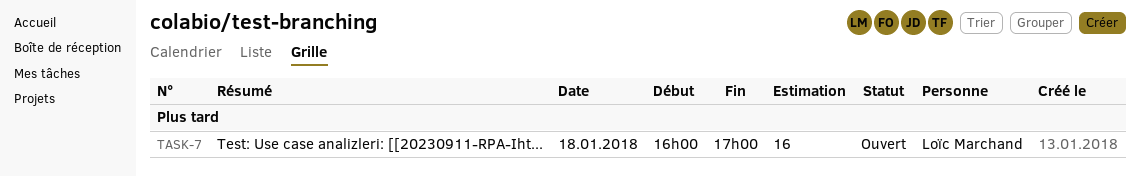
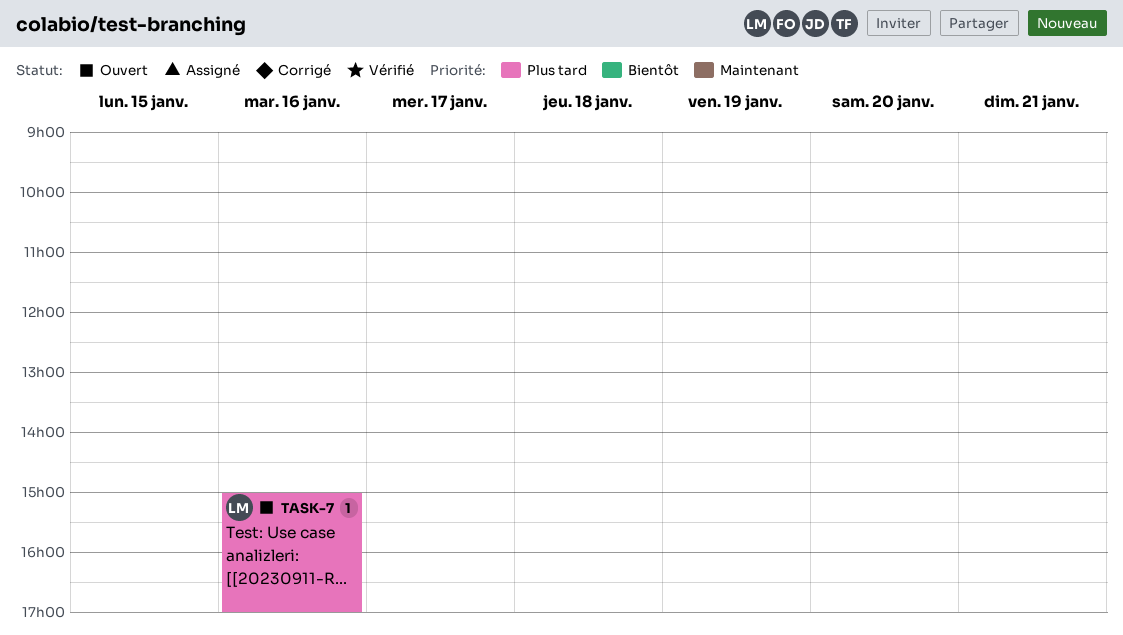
TASK-7, estimate: 16 -> 1
TASK-7, day: Jan 18 -> Jan 16
TASK-7, begins: 16:00 -> 15:00

